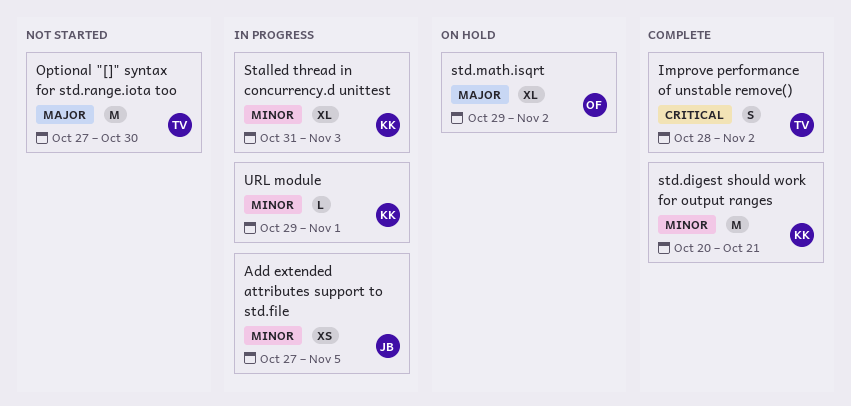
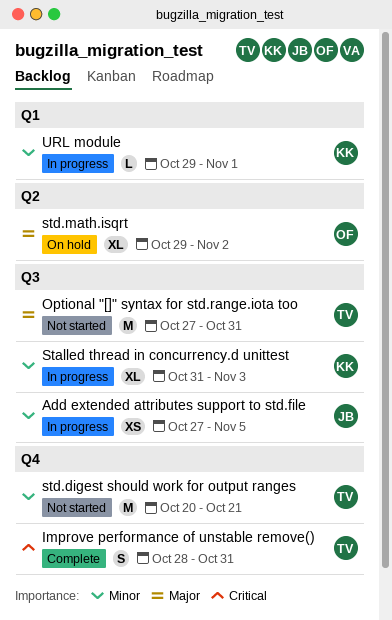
Improve performance of unstable remove(), due: Nov 2 -> Oct 31
Optional "[]" syntax for std.range.iota too, due: Oct 30 -> Oct 31
std.digest should work for output ranges, status: Complete -> Not started
std.digest should work for output ranges, owner: KK -> TV

